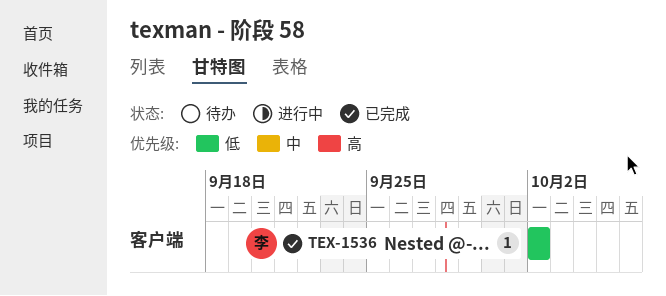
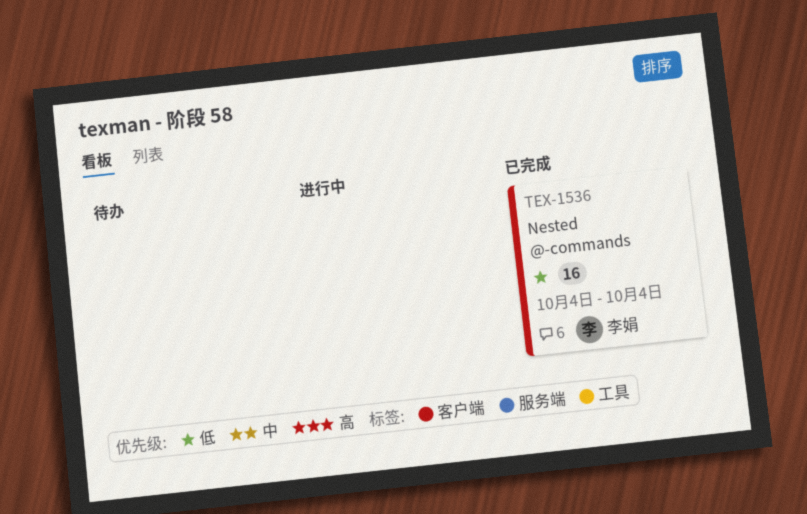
TEX-1536, estimate: 1 -> 16
TEX-1536, start: Oct 2 -> Oct 4
TEX-1536, due: Oct 2 -> Oct 4

